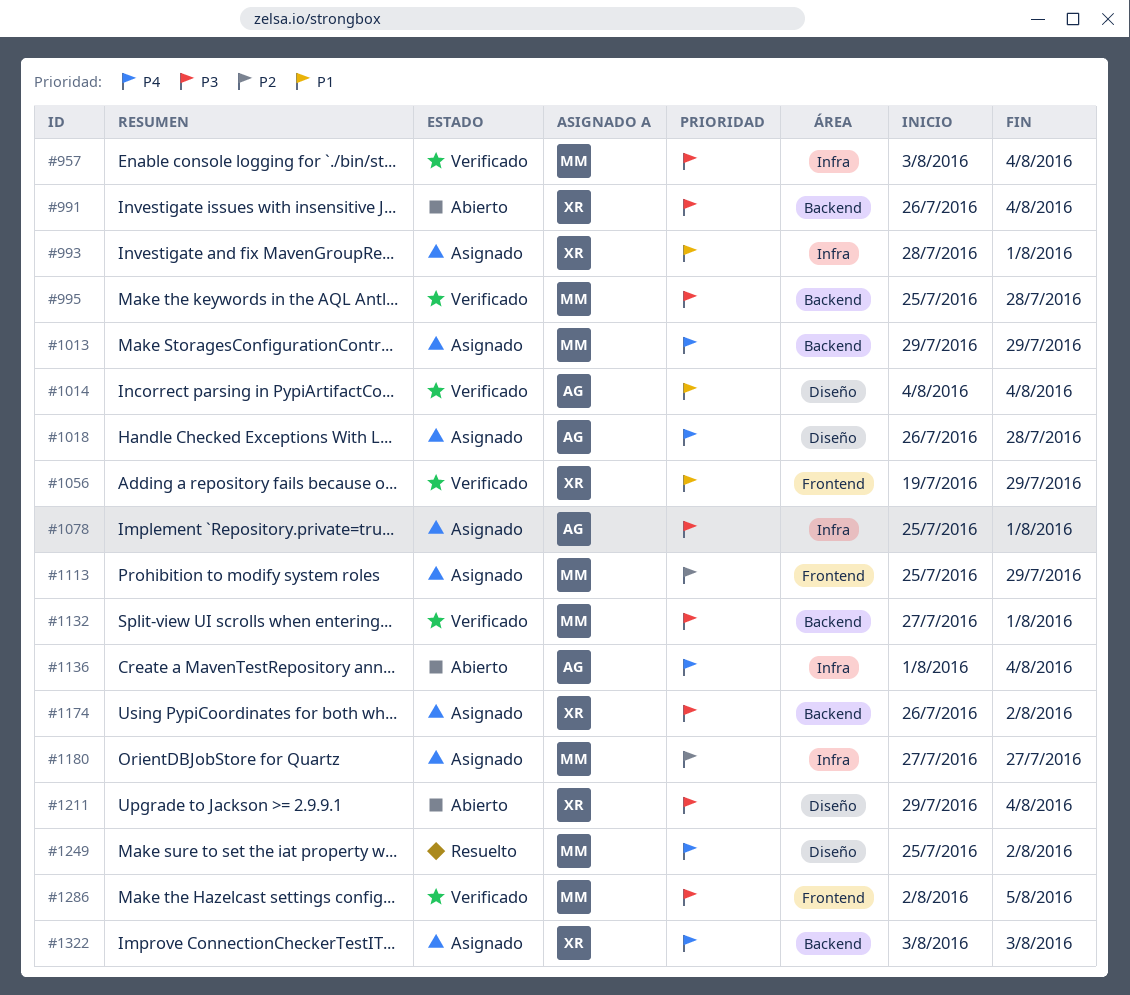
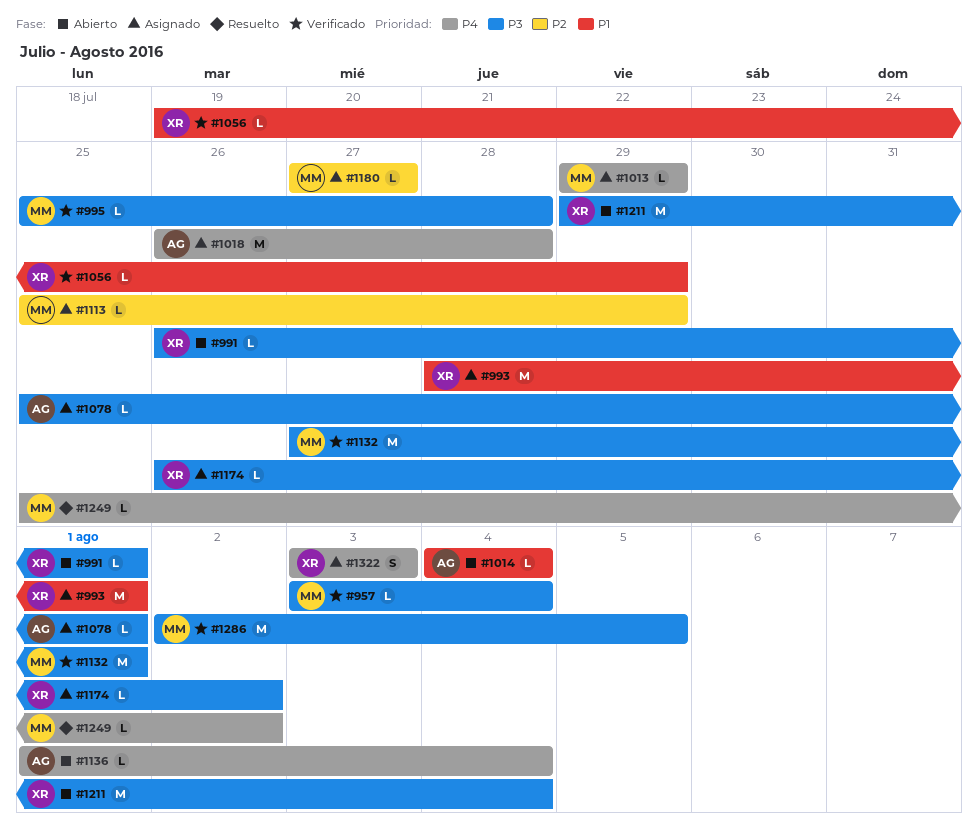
#991, due: Aug 4 -> Aug 1
#1014, status: Verificado -> Abierto

